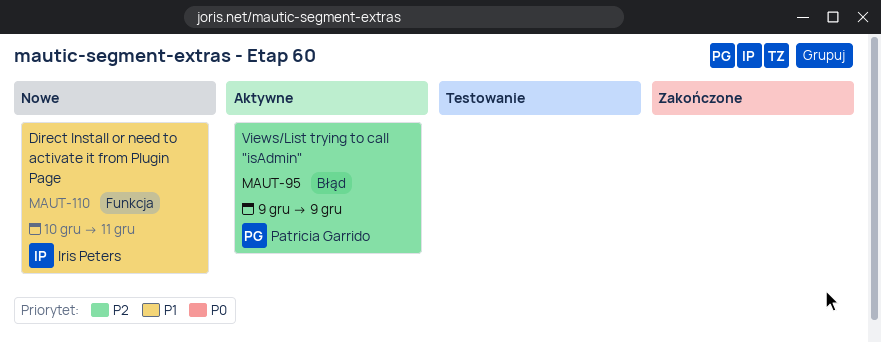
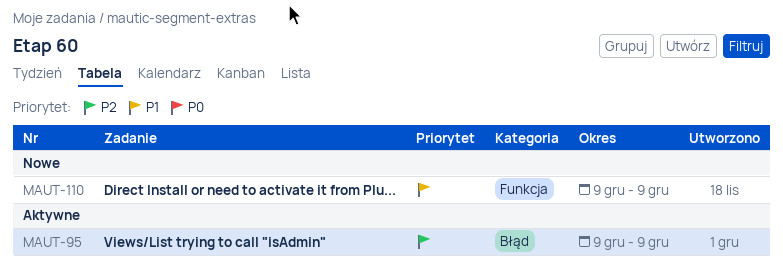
MAUT-110, start: Dec 10 -> Dec 9
MAUT-110, due: Dec 11 -> Dec 9

